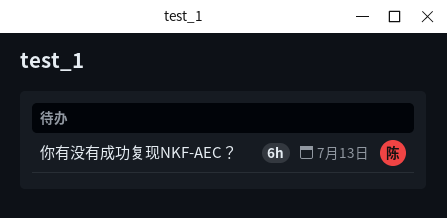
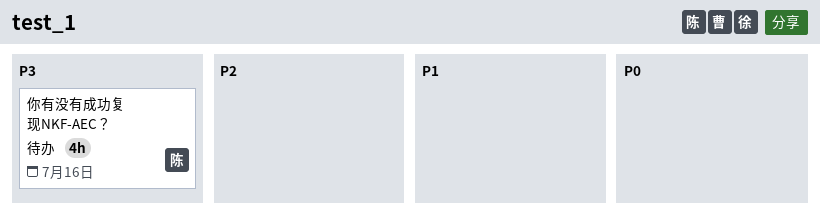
你有没有成功复现NKF-AEC？, estimate: 6h -> 4h
你有没有成功复现NKF-AEC？, due: Jul 13 -> Jul 16

